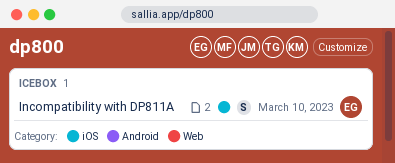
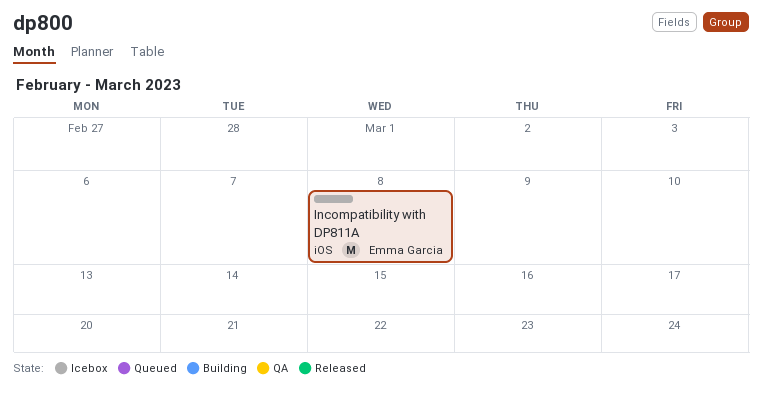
Incompatibility with DP811A, estimate: S -> M
Incompatibility with DP811A, due: Mar 10 -> Mar 8

